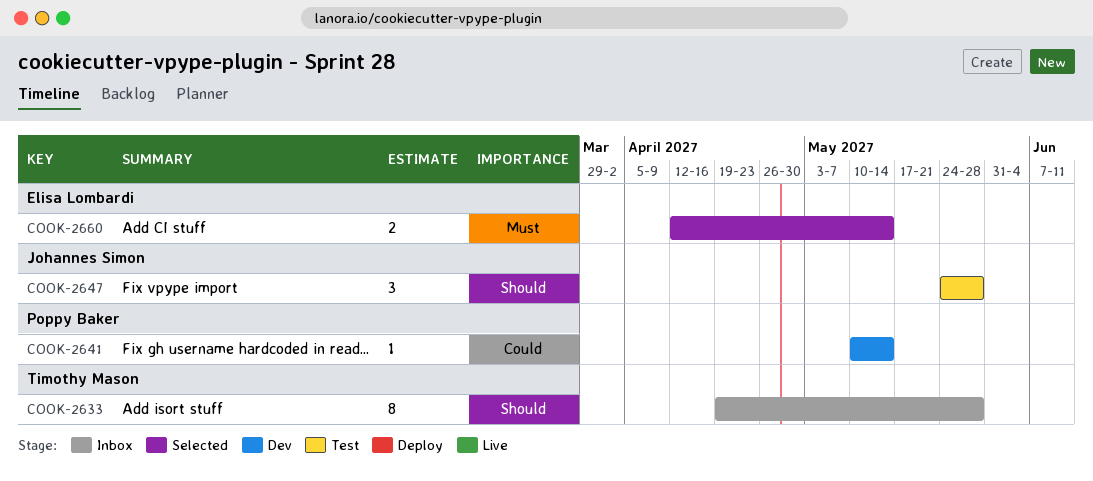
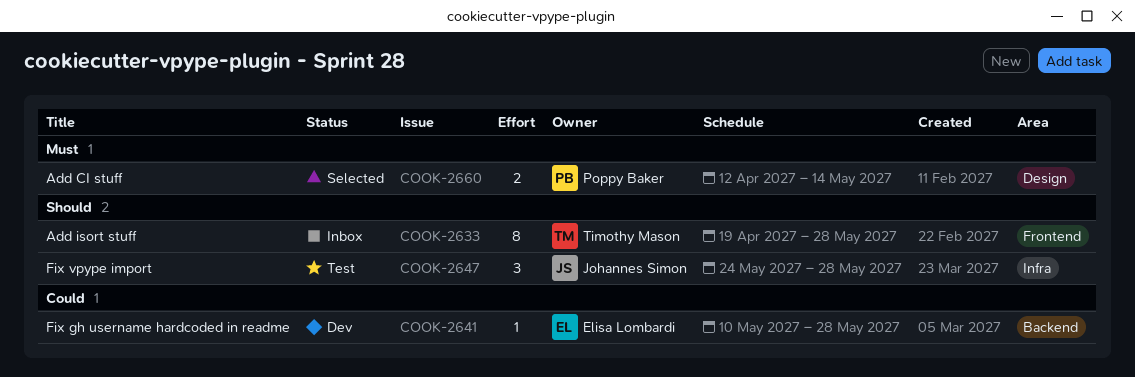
COOK-2641, owner: Poppy Baker -> Elisa Lombardi
COOK-2641, due: May 14 -> May 28
COOK-2660, owner: Elisa Lombardi -> Poppy Baker

